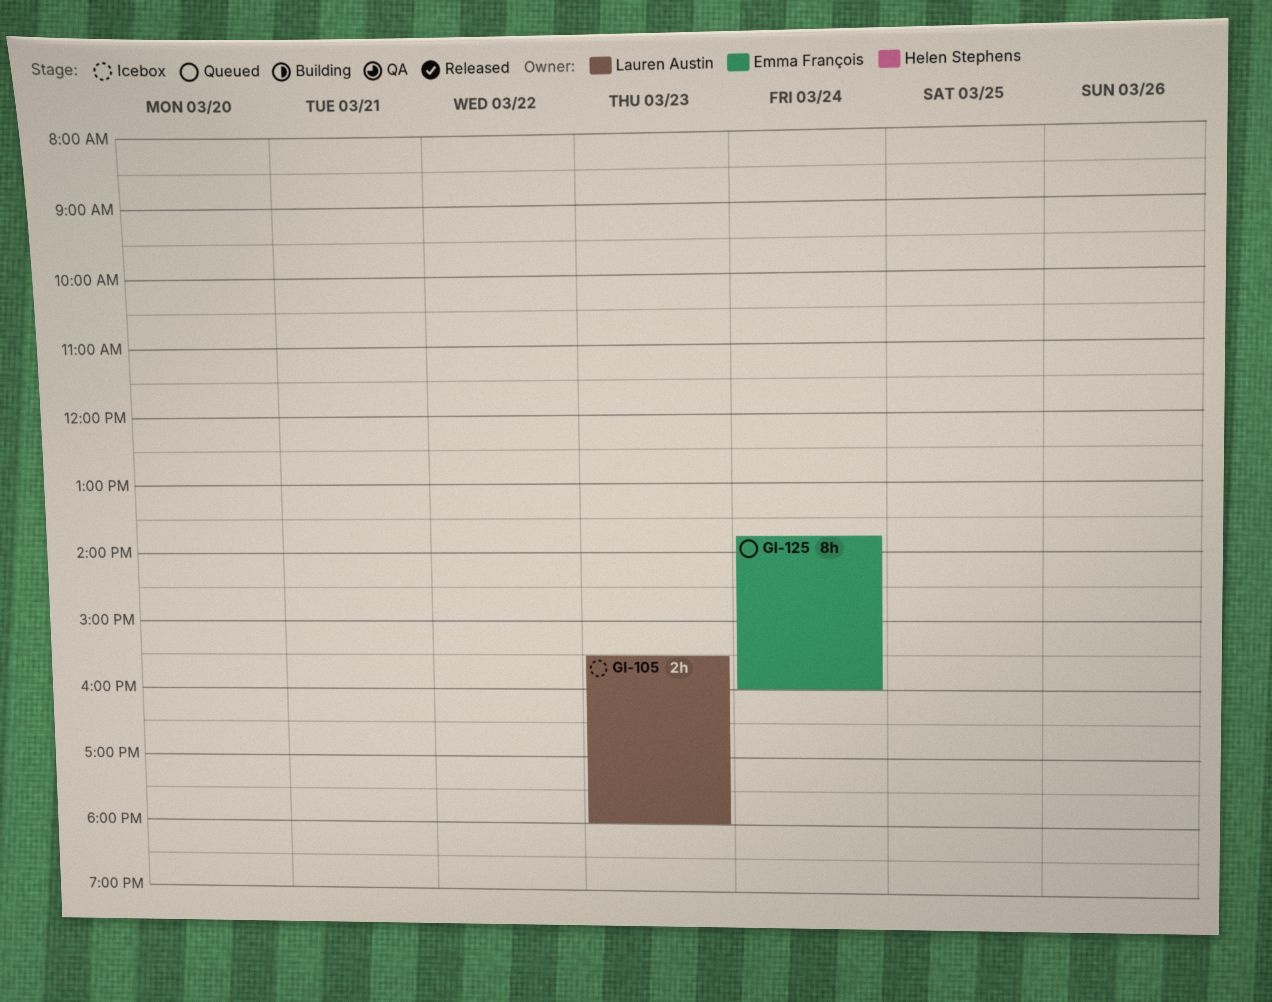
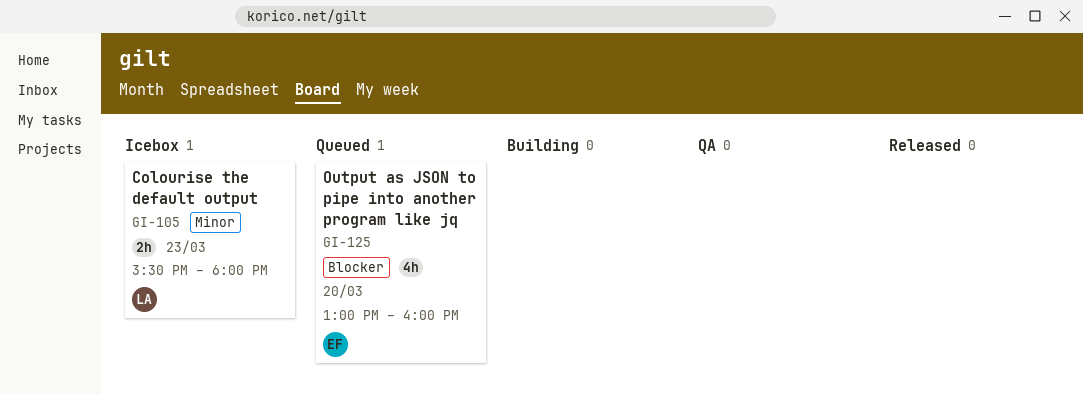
GI-125, estimate: 8h -> 4h
GI-125, day: Mar 24 -> Mar 20
GI-125, begins: 13:45 -> 13:00

